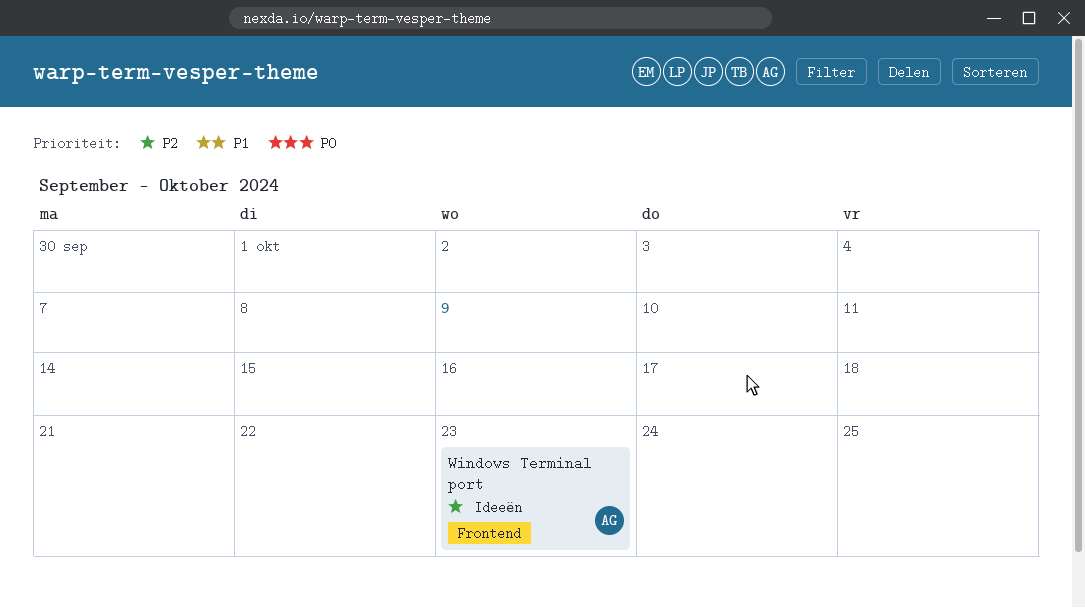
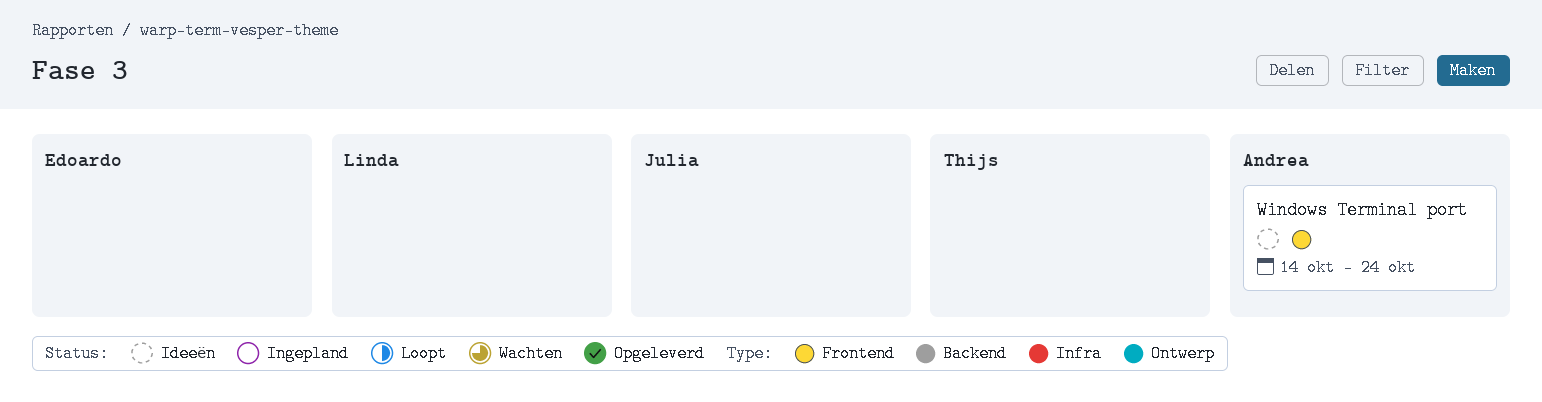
Windows Terminal port, due: Oct 23 -> Oct 24

